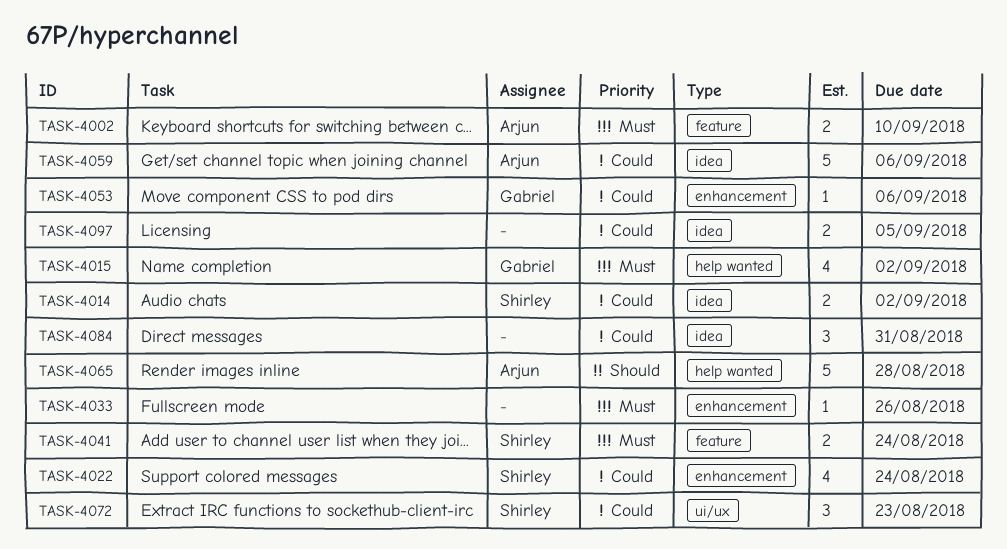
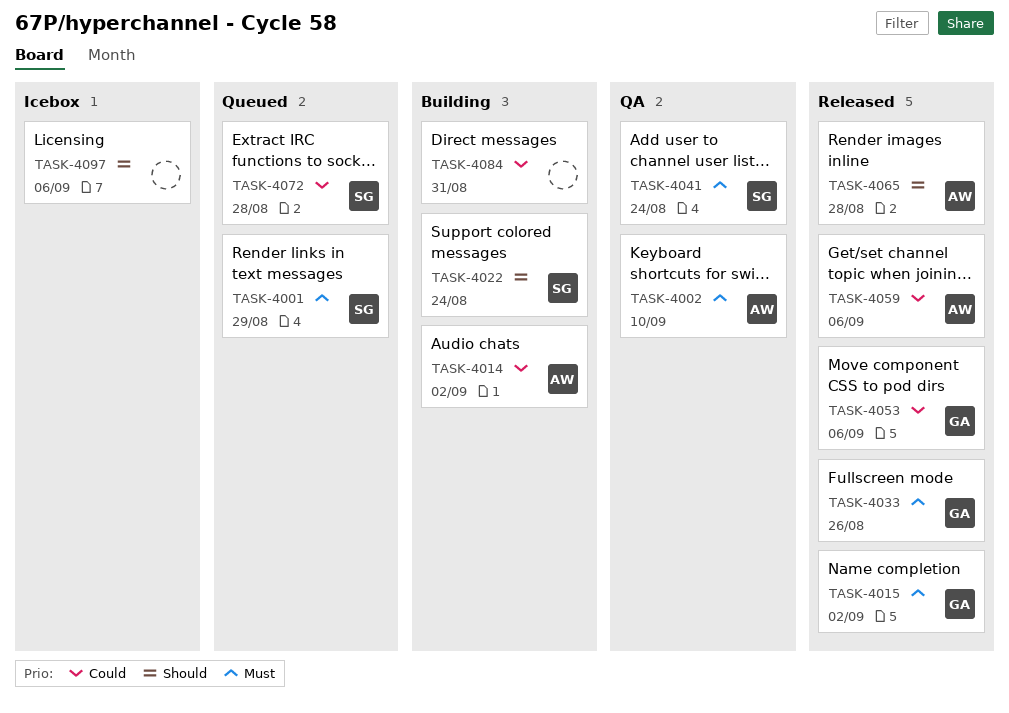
TASK-4001: none -> present
TASK-4014, owner: Shirley -> Arjun
TASK-4022, priority: Could -> Should
TASK-4033, owner: none -> Gabriel
TASK-4072, due: Aug 23 -> Aug 28
TASK-4097, priority: Could -> Should
TASK-4097, due: Sep 5 -> Sep 6

